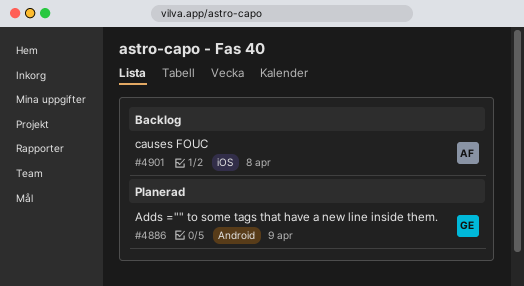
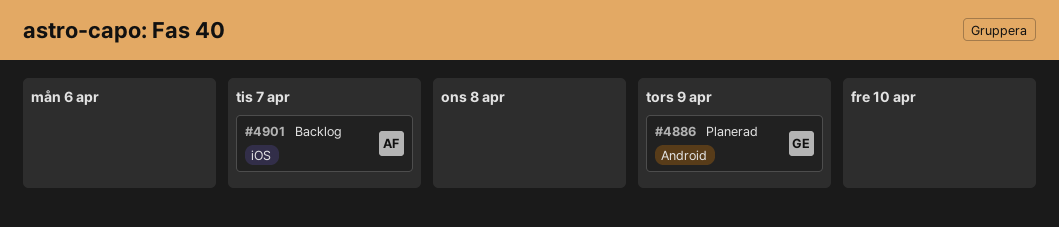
#4901, due: Apr 8 -> Apr 7

